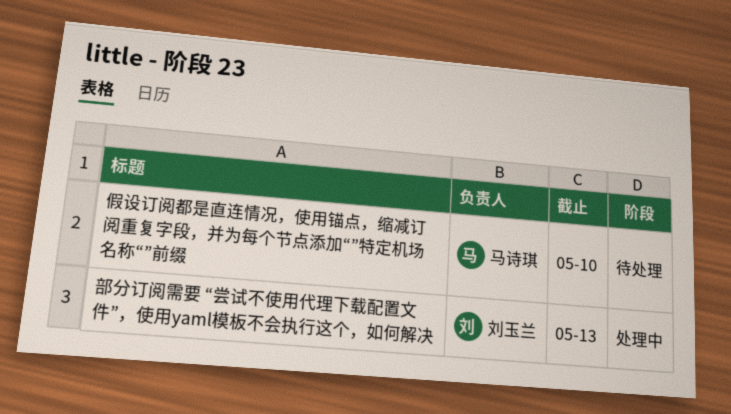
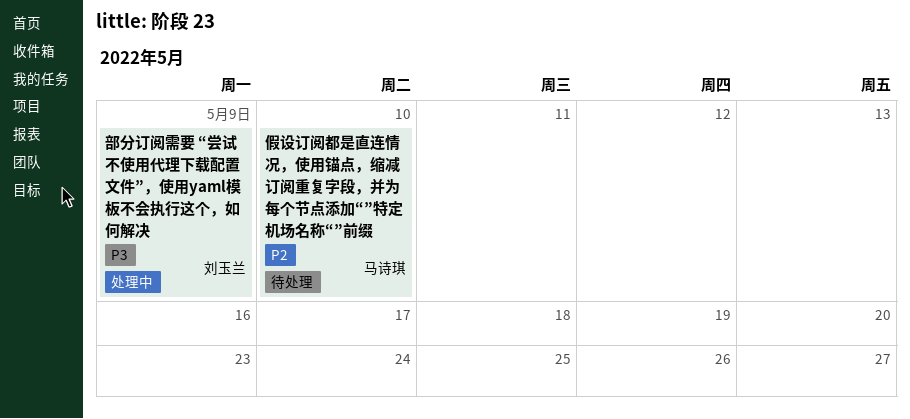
部分订阅需要 “尝试不使用代理下载配置文件”，使用yaml模板不会执行这个，如何解决, due: May 13 -> May 9

